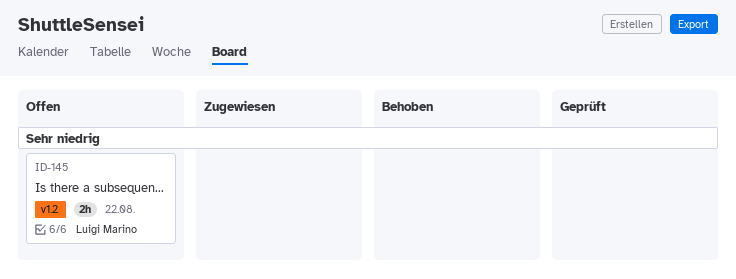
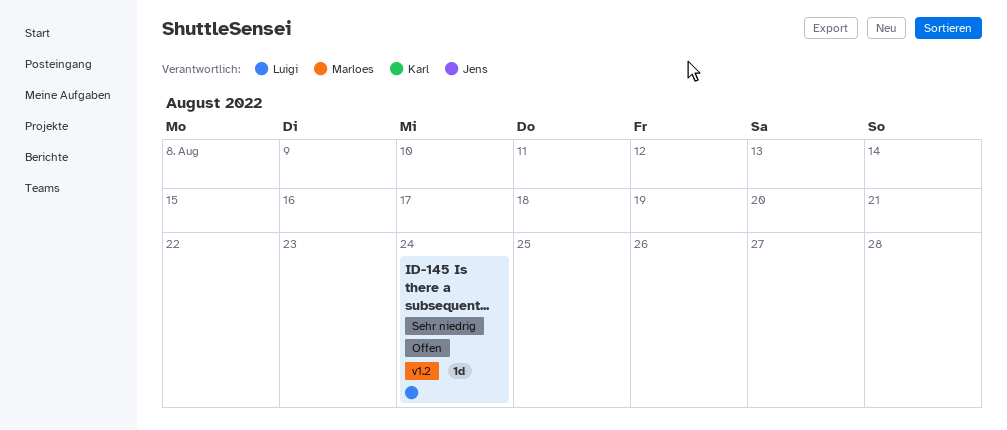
ID-145, estimate: 2h -> 1d
ID-145, due: Aug 22 -> Aug 24

